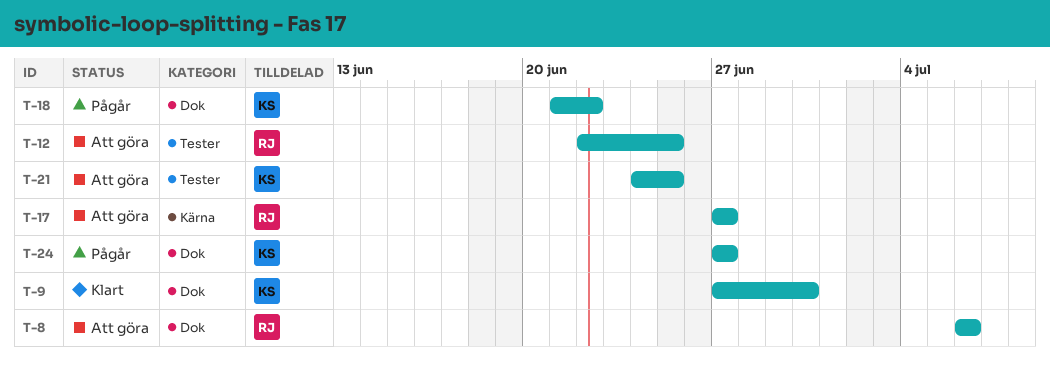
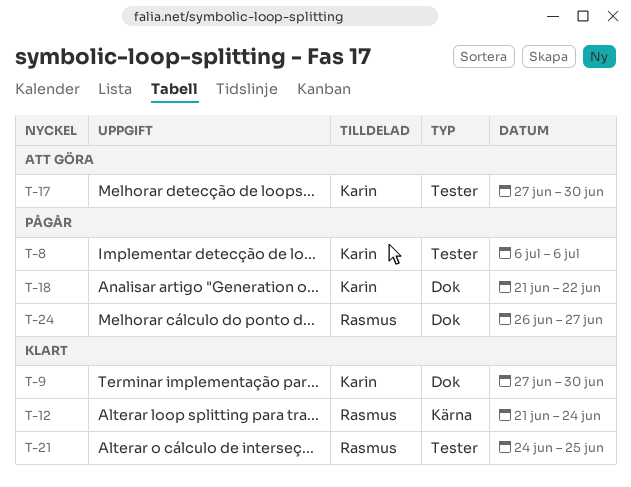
T-8, status: Att göra -> Pågår
T-8, owner: Rasmus -> Karin
T-8, label: Dok -> Tester
T-12, status: Att göra -> Klart
T-12, label: Tester -> Kärna
T-12, start: Jun 22 -> Jun 21
T-12, due: Jun 25 -> Jun 24
T-17, owner: Rasmus -> Karin
T-17, label: Kärna -> Tester
T-17, due: Jun 27 -> Jun 30
T-21, status: Att göra -> Klart
T-21, owner: Karin -> Rasmus
T-24, owner: Karin -> Rasmus
T-24, start: Jun 27 -> Jun 26

